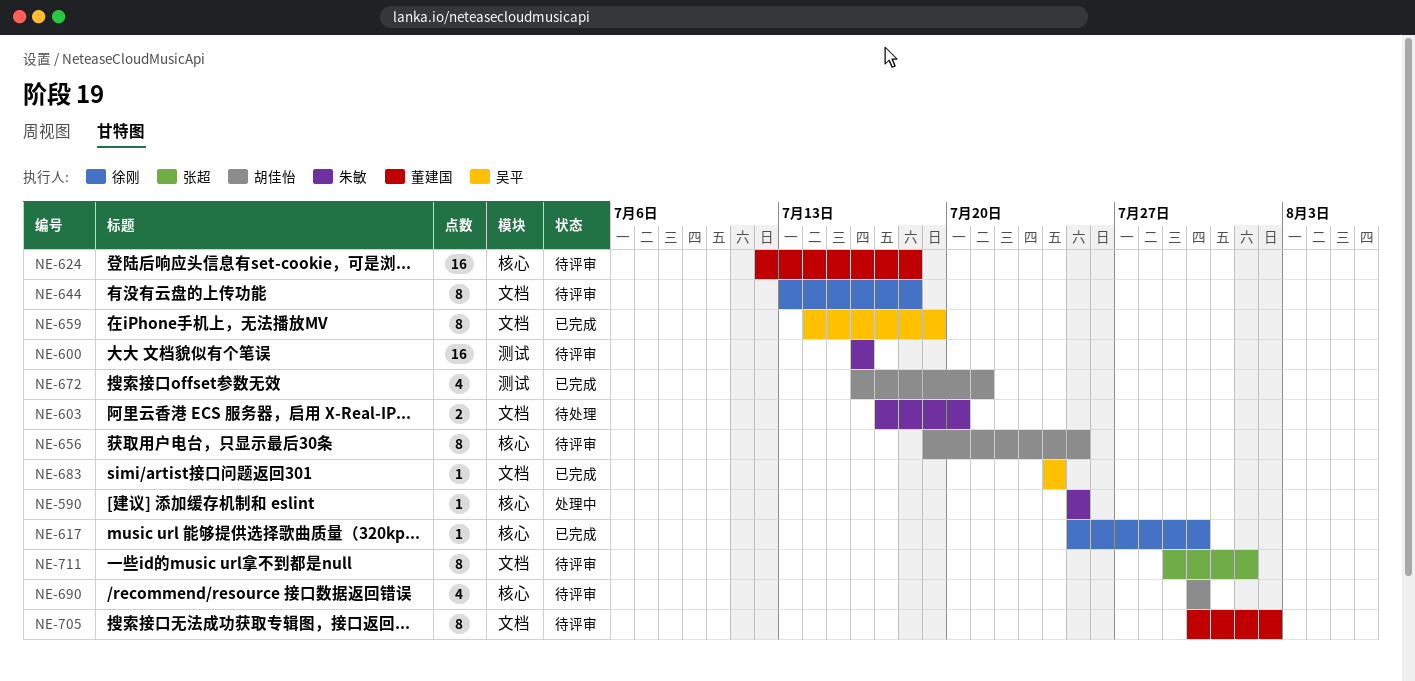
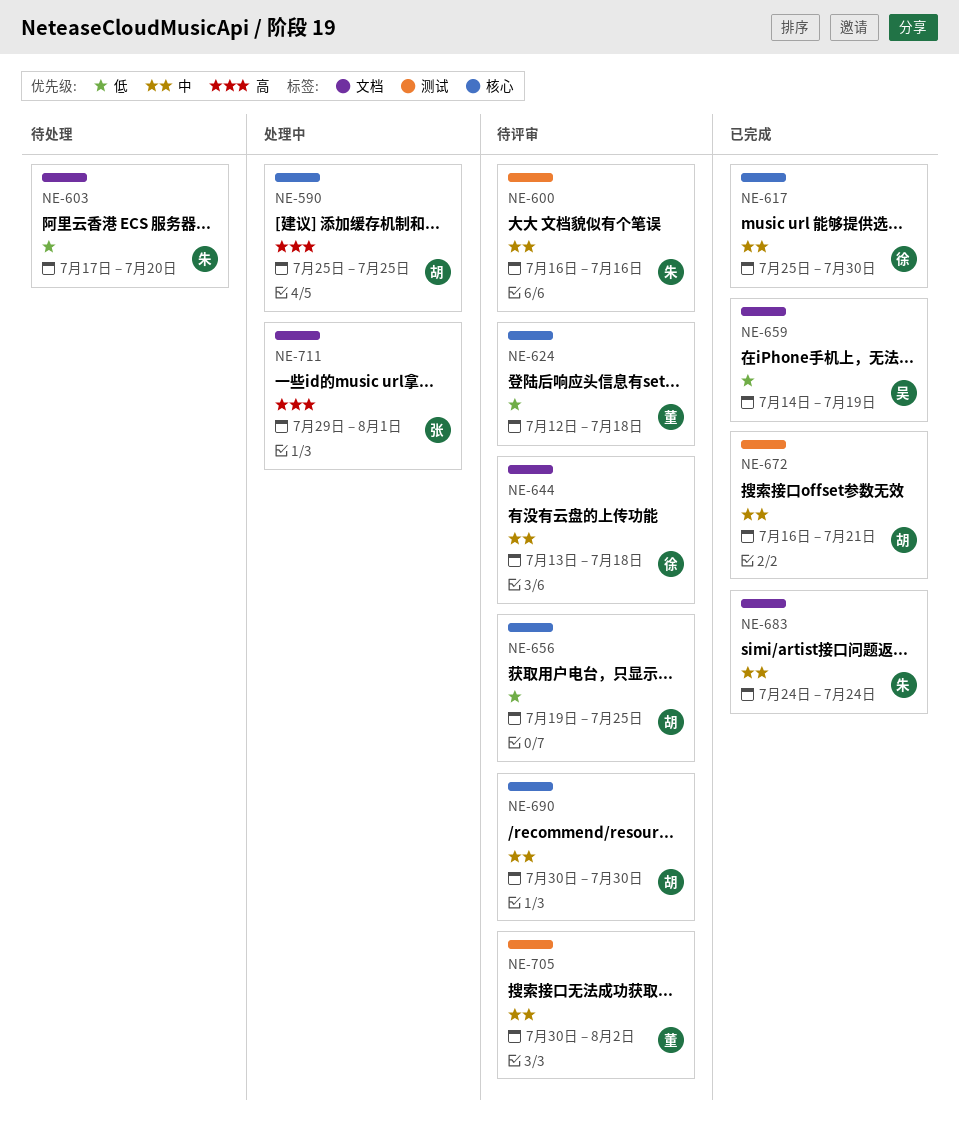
NE-590, owner: 朱敏 -> 胡佳怡
NE-683, owner: 吴平 -> 朱敏
NE-705, label: 文档 -> 测试
NE-711, status: 待评审 -> 处理中

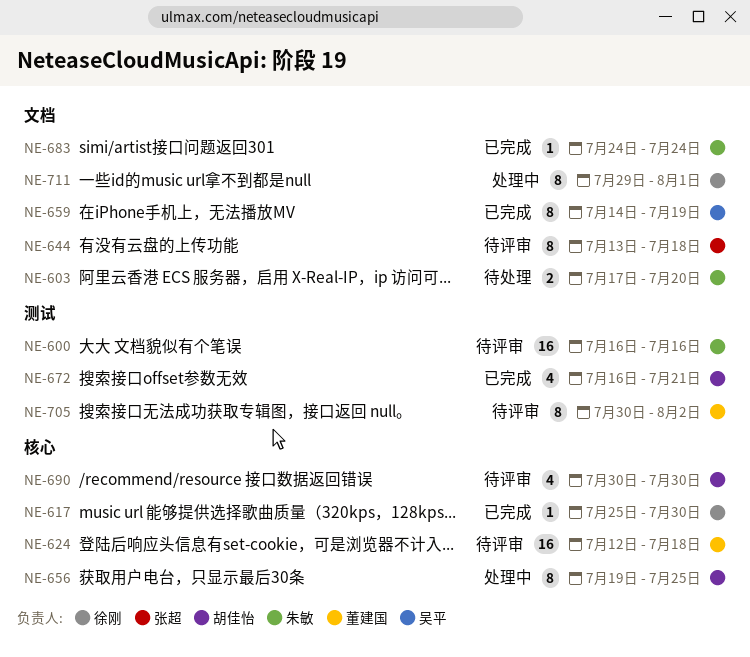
NE-590: present -> none
NE-644, owner: 徐刚 -> 张超
NE-656, status: 待评审 -> 处理中
NE-711, owner: 张超 -> 徐刚

